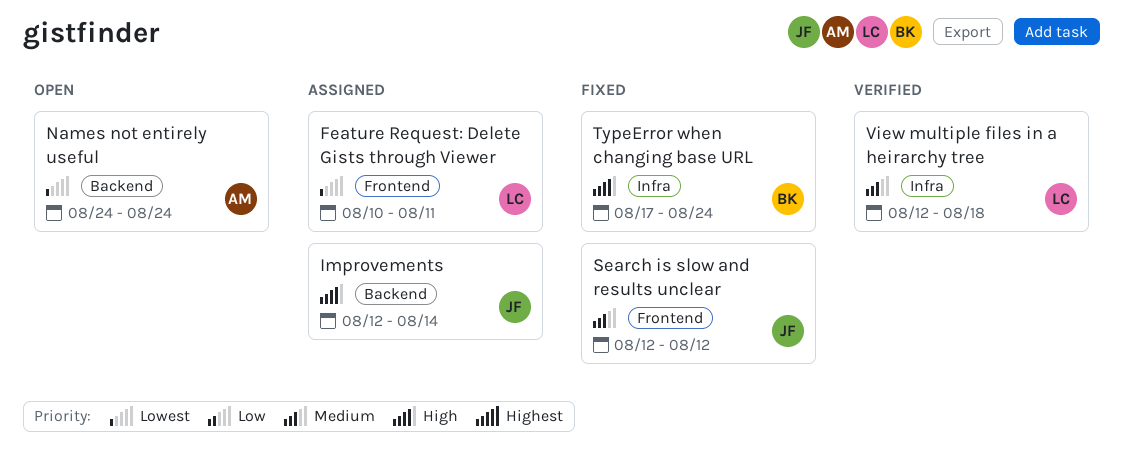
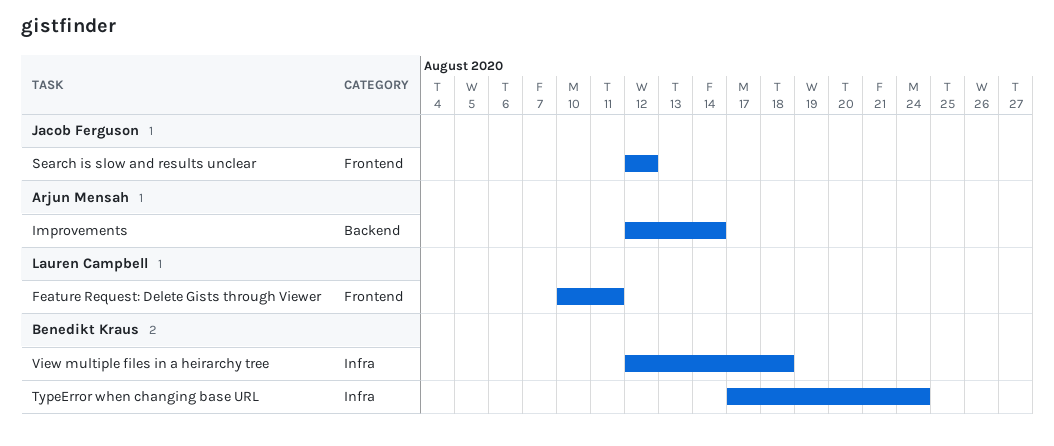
Improvements, owner: Jacob Ferguson -> Arjun Mensah
Names not entirely useful: present -> none
View multiple files in a heirarchy tree, owner: Lauren Campbell -> Benedikt Kraus

